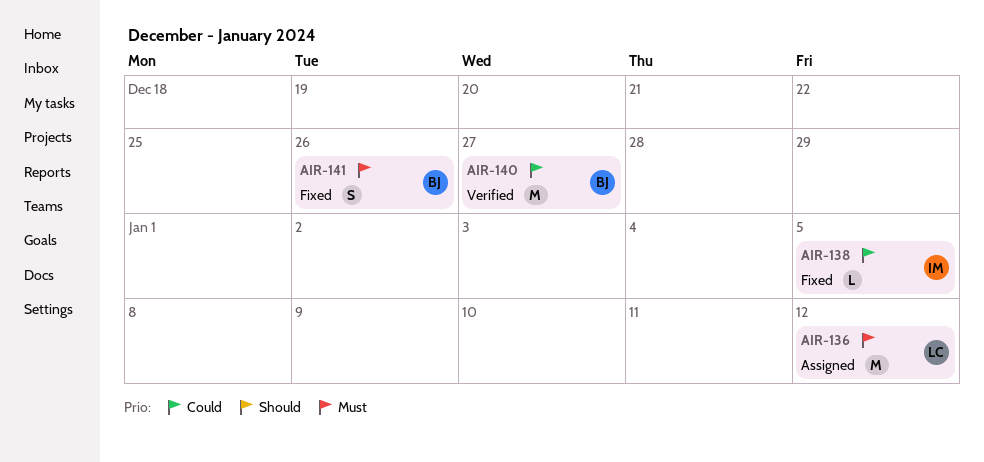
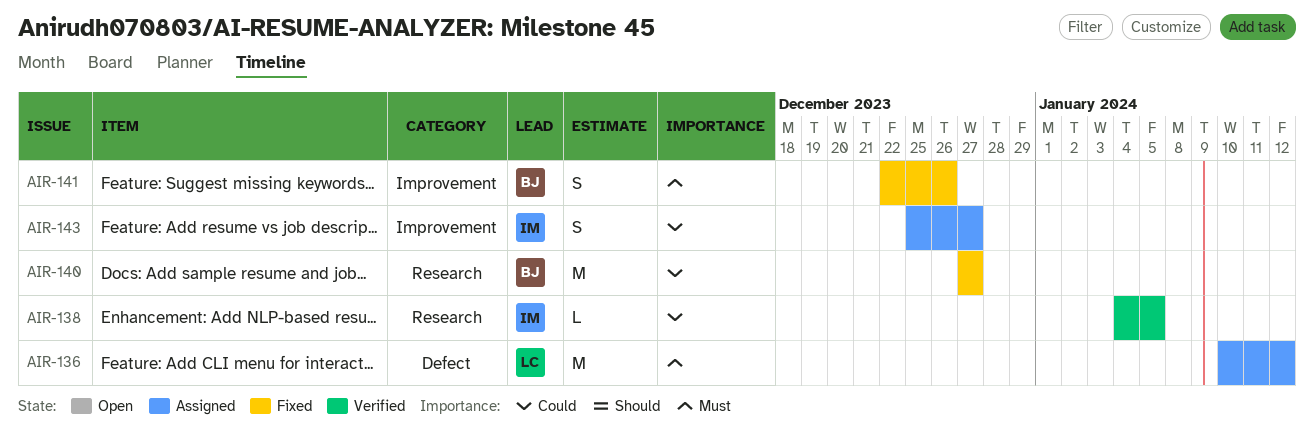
AIR-138, status: Fixed -> Verified
AIR-140, status: Verified -> Fixed
AIR-143: none -> present

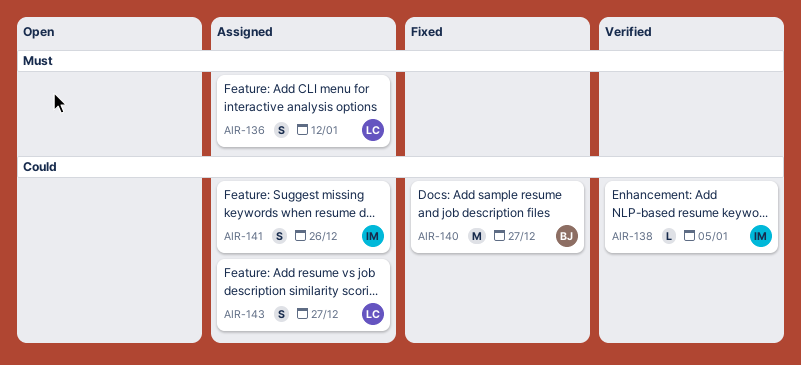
AIR-136, estimate: M -> S
AIR-141, status: Fixed -> Assigned
AIR-141, owner: BJ -> IM
AIR-141, priority: Must -> Could
AIR-143, owner: IM -> LC

